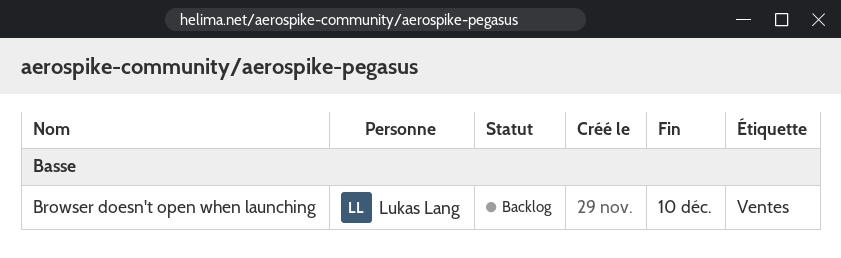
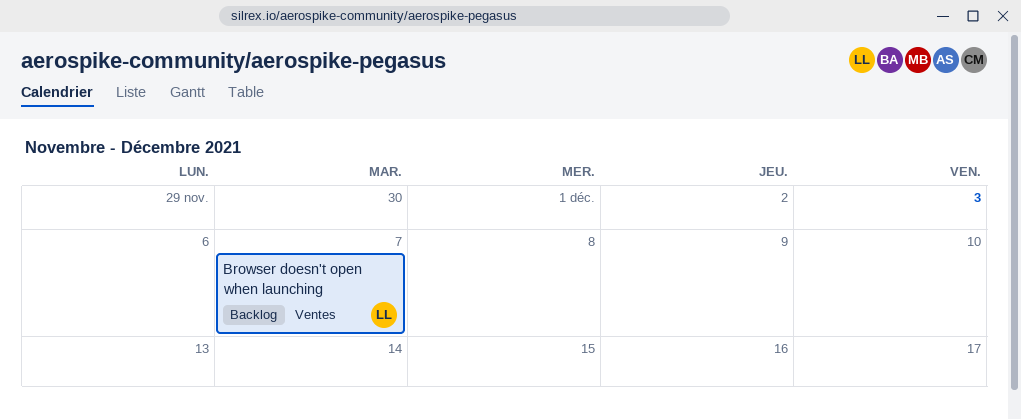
Browser doesn't open when launching, due: Dec 10 -> Dec 7

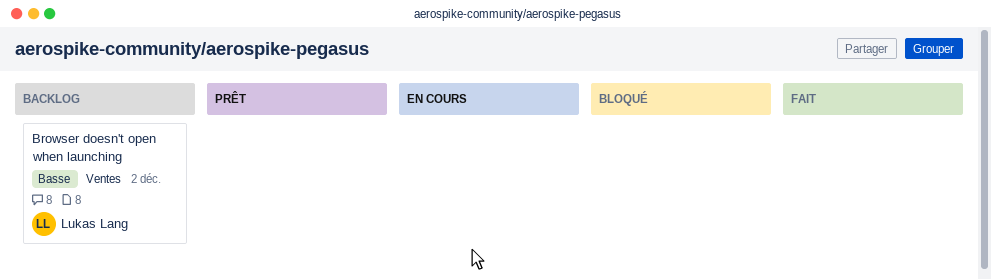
Browser doesn't open when launching, due: Dec 7 -> Dec 2

